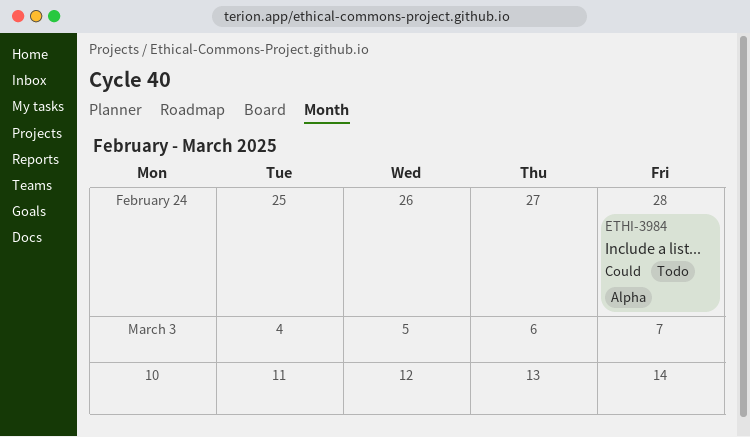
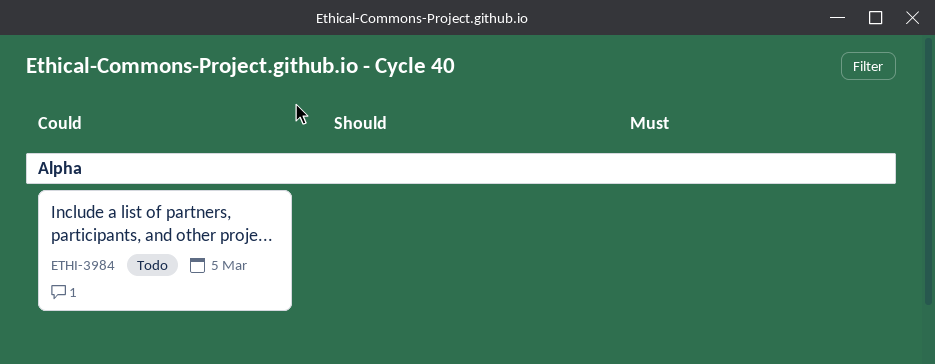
ETHI-3984, due: Feb 28 -> Mar 5

